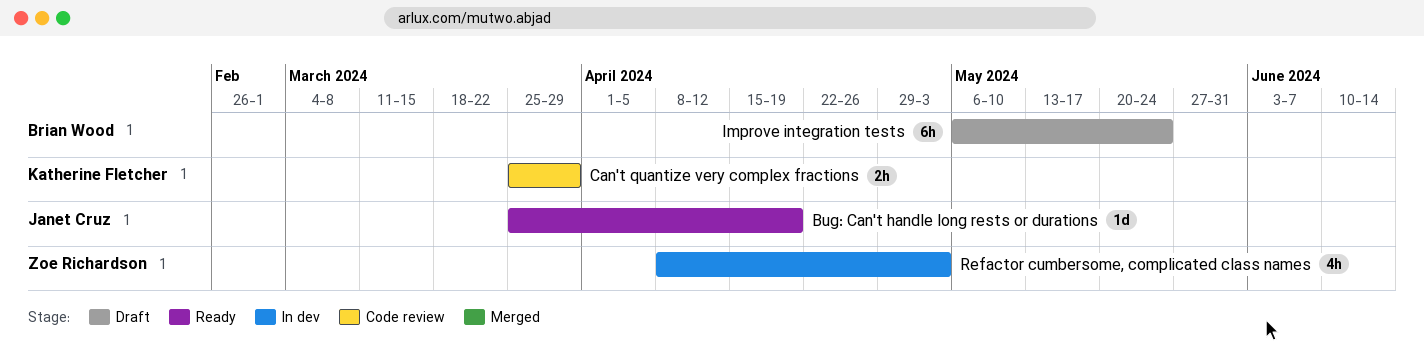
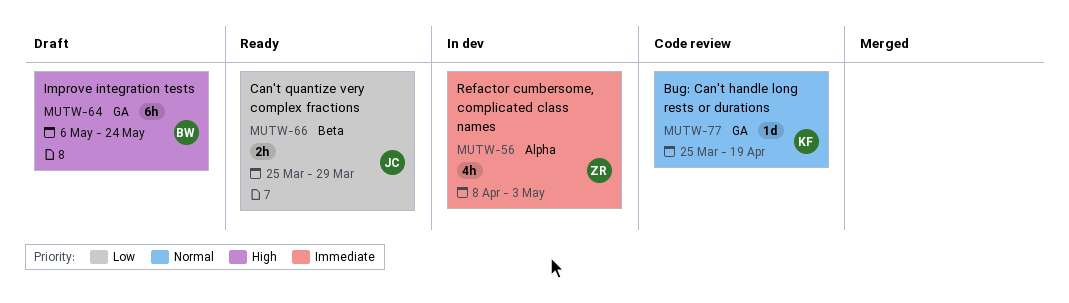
Bug: Can't handle long rests or durations, status: Ready -> Code review
Bug: Can't handle long rests or durations, owner: Janet Cruz -> Katherine Fletcher
Can't quantize very complex fractions, status: Code review -> Ready
Can't quantize very complex fractions, owner: Katherine Fletcher -> Janet Cruz

